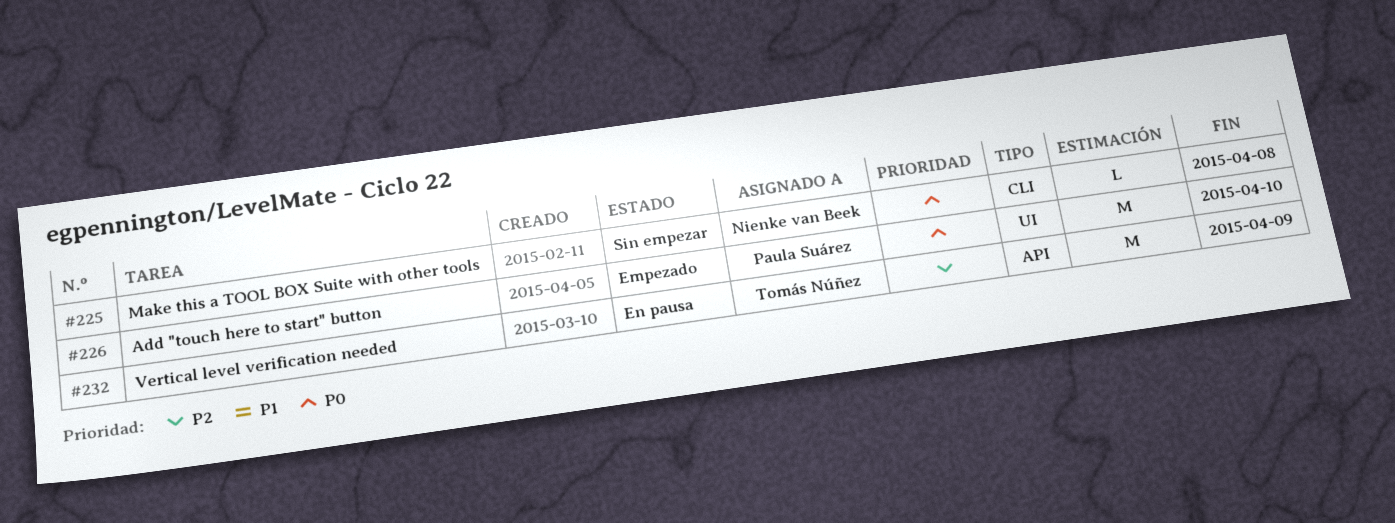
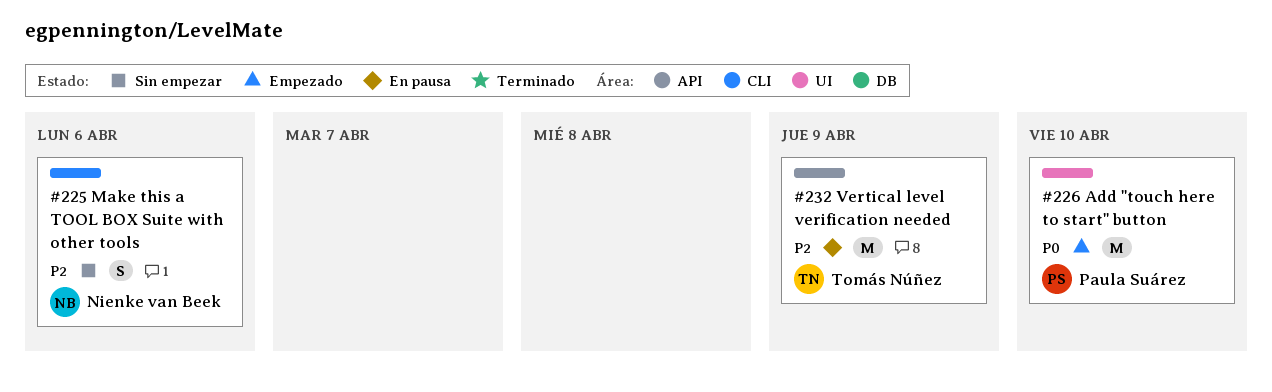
#225, priority: P0 -> P2
#225, estimate: L -> S
#225, due: Apr 8 -> Apr 6

